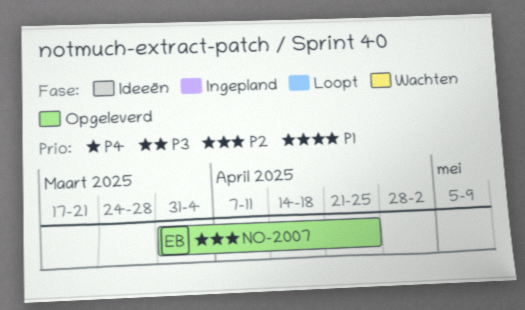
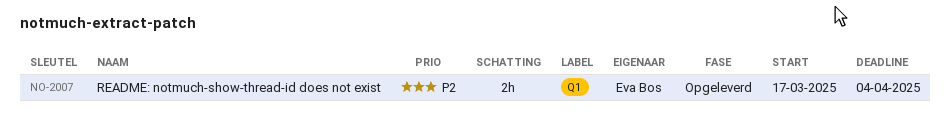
NO-2007, start: Mar 31 -> Mar 17
NO-2007, due: Apr 25 -> Apr 4

